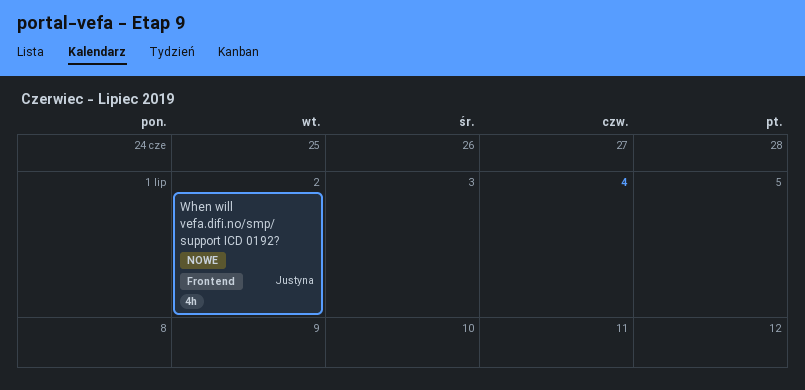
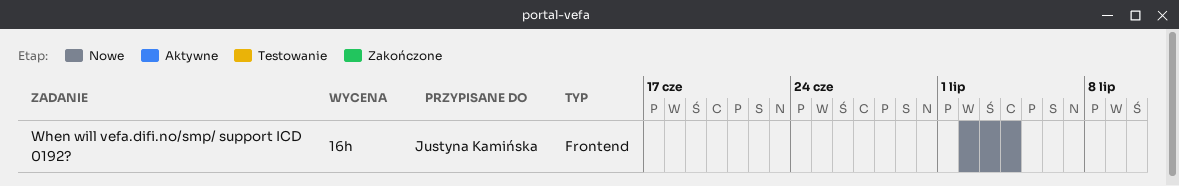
When will vefa.difi.no/smp/ support ICD 0192?, estimate: 4h -> 16h
When will vefa.difi.no/smp/ support ICD 0192?, due: Jul 2 -> Jul 4

